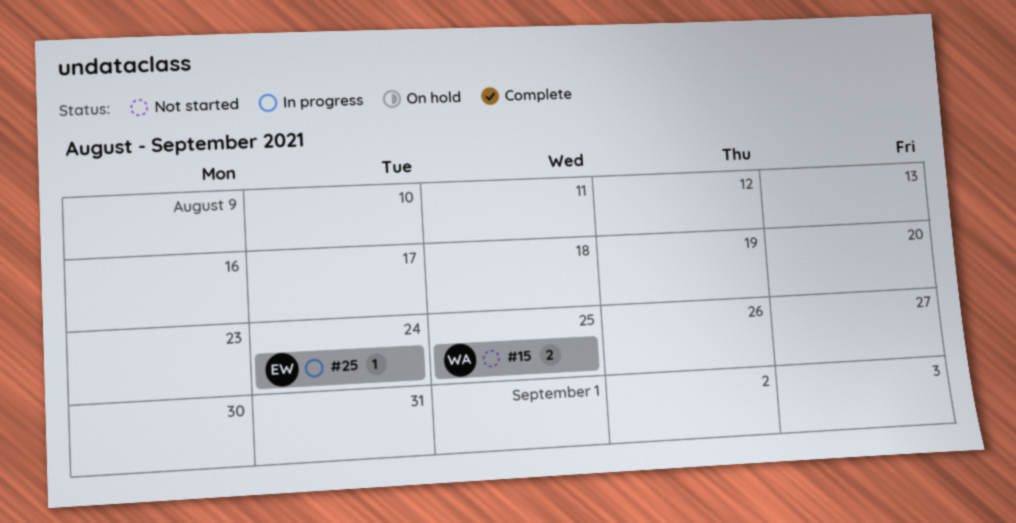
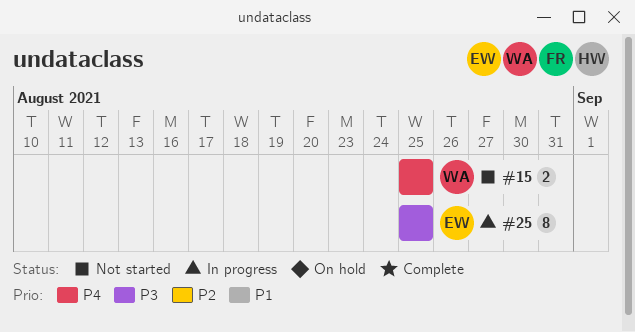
#25, estimate: 1 -> 8
#25, start: Aug 24 -> Aug 25
#25, due: Aug 24 -> Aug 25

